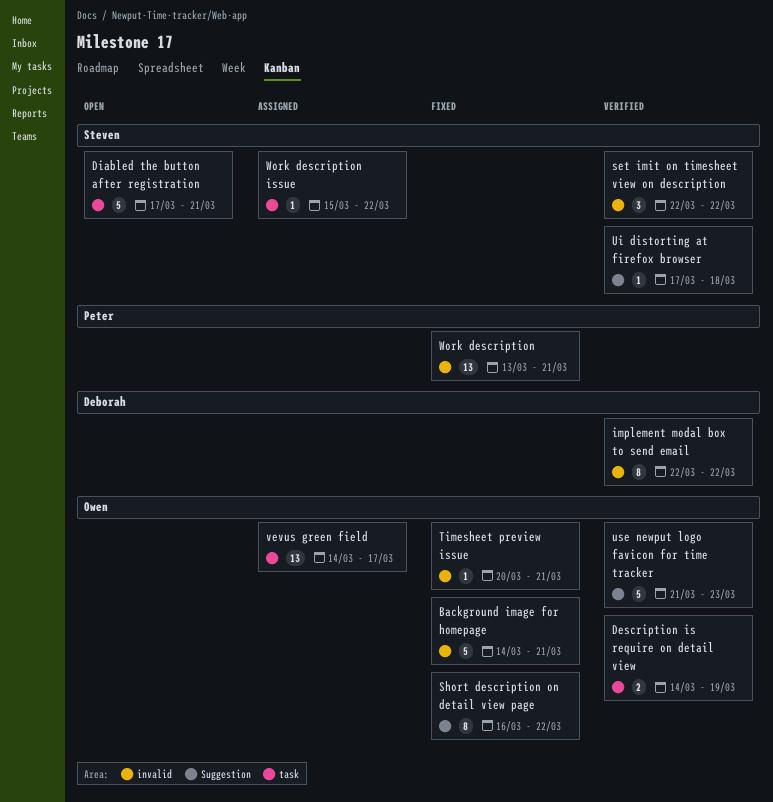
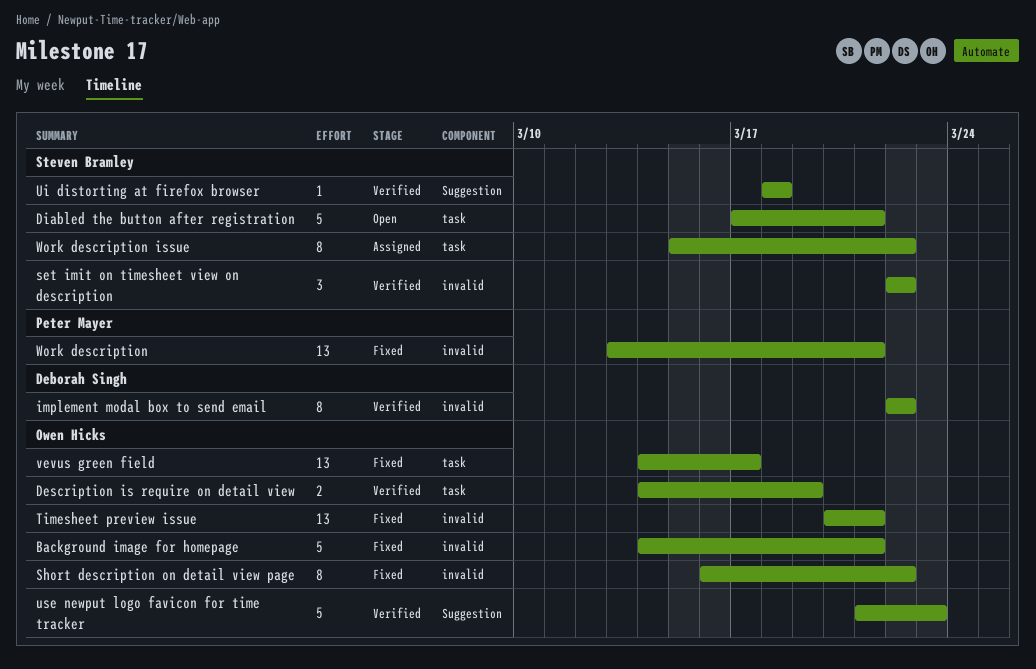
Short description on detail view page, label: Suggestion -> invalid
Timesheet preview issue, estimate: 1 -> 13
Ui distorting at firefox browser, start: Mar 17 -> Mar 18
vevus green field, status: Assigned -> Fixed
Work description issue, estimate: 1 -> 8

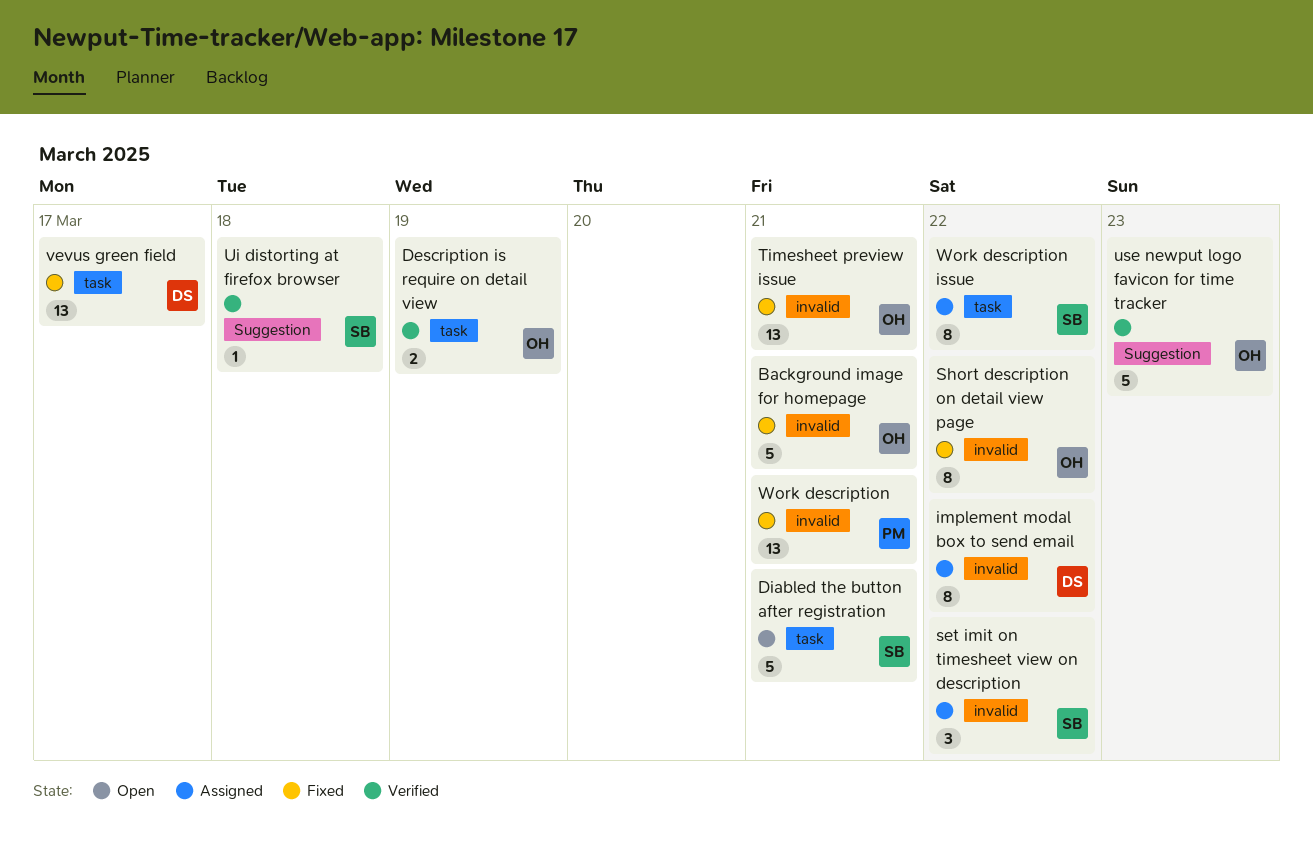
implement modal box to send email, status: Verified -> Assigned
set imit on timesheet view on description, status: Verified -> Assigned
vevus green field, owner: Owen Hicks -> Deborah Singh

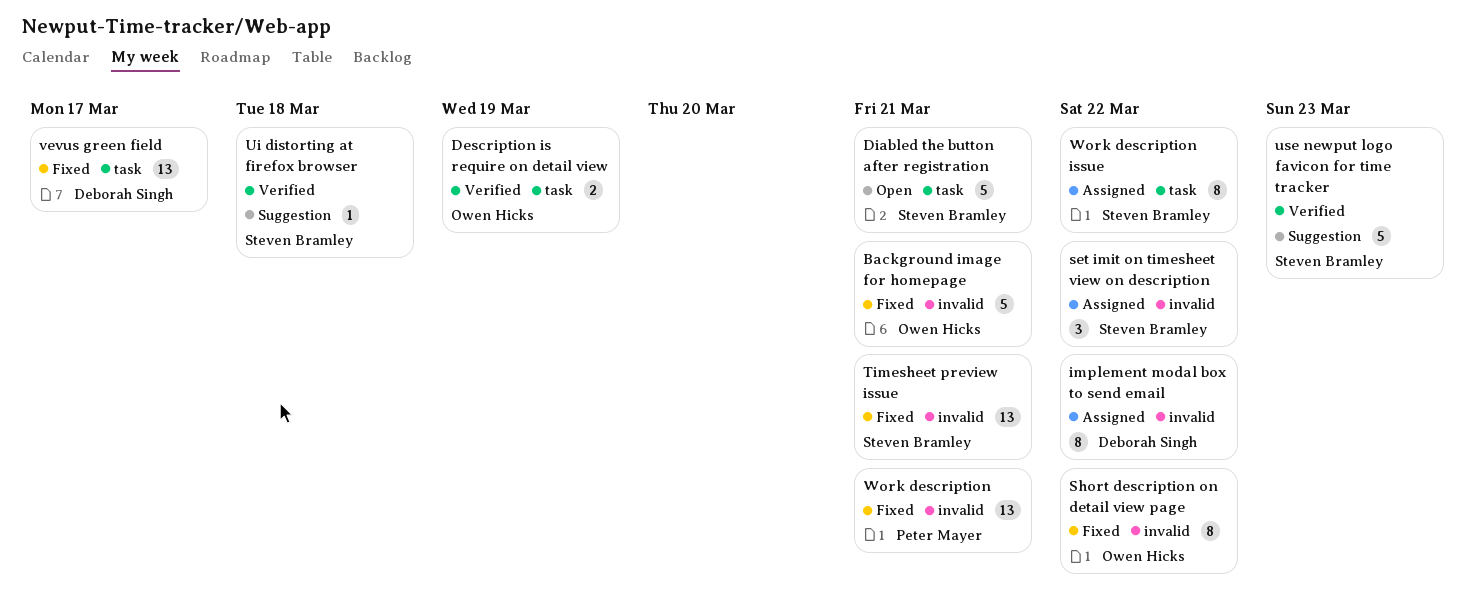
Timesheet preview issue, owner: Owen Hicks -> Steven Bramley
use newput logo favicon for time tracker, owner: Owen Hicks -> Steven Bramley

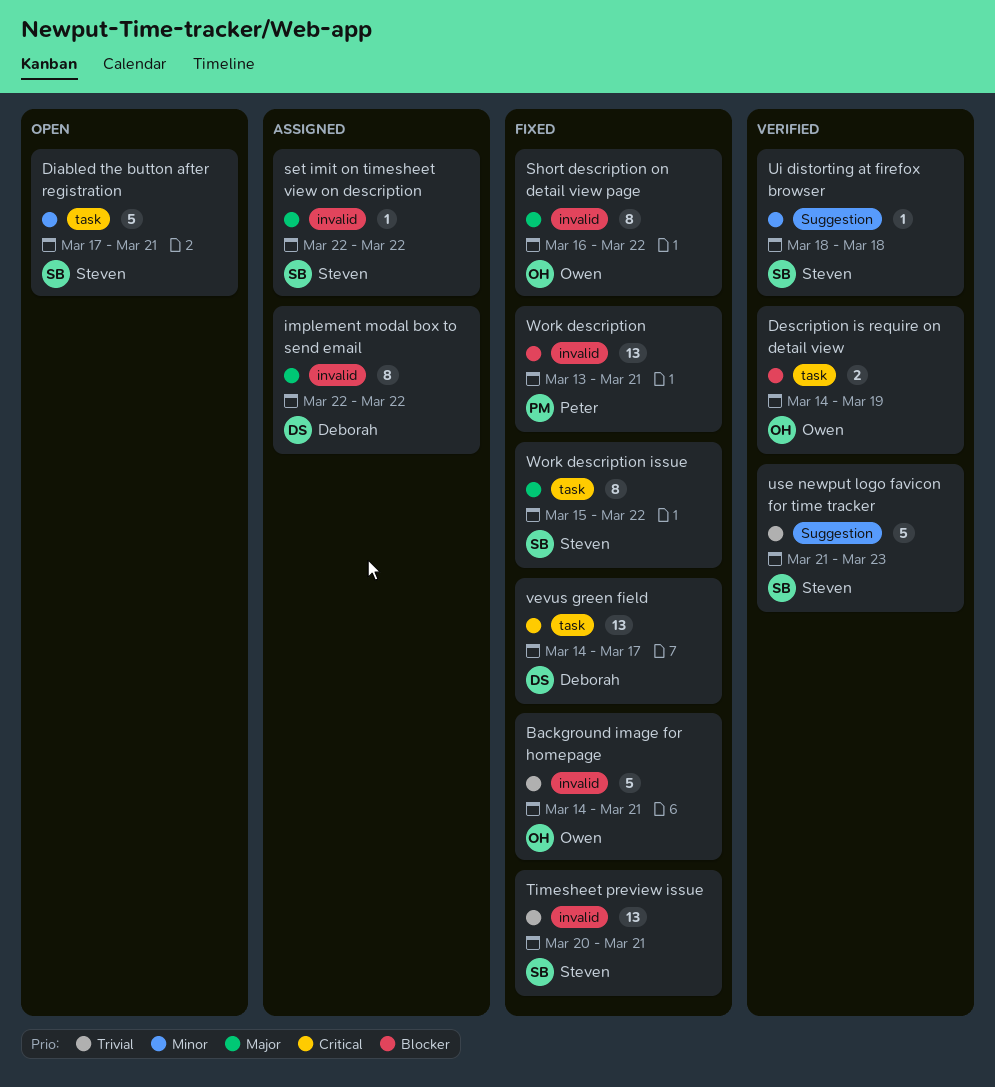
set imit on timesheet view on description, estimate: 3 -> 1
Work description issue, status: Assigned -> Fixed

